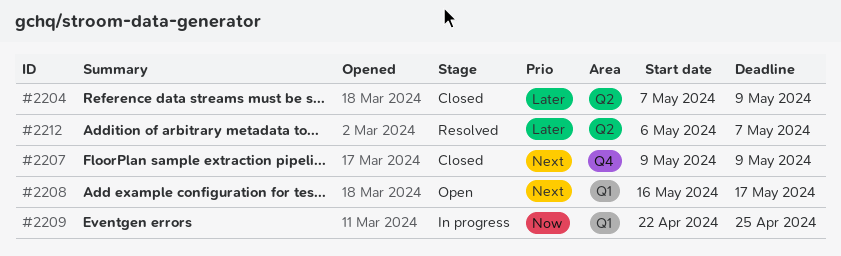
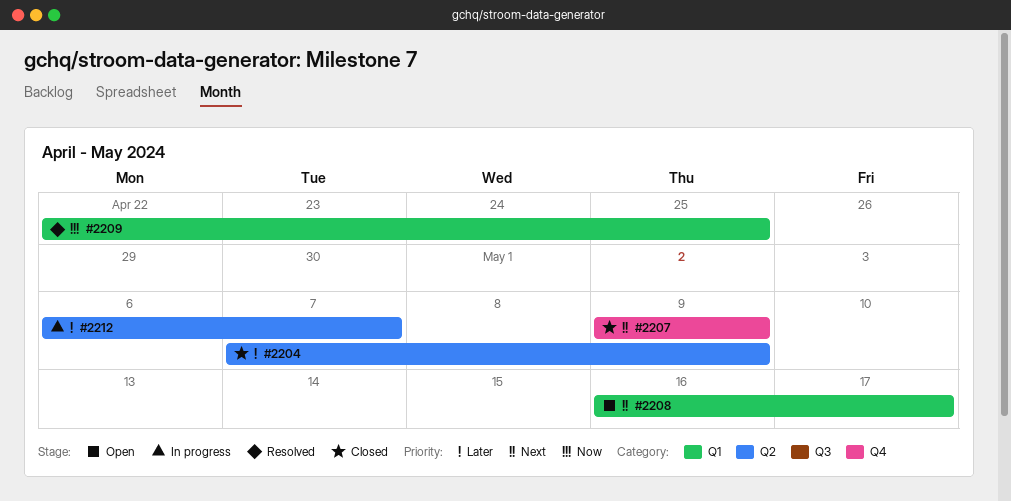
#2209, status: In progress -> Resolved
#2212, status: Resolved -> In progress

